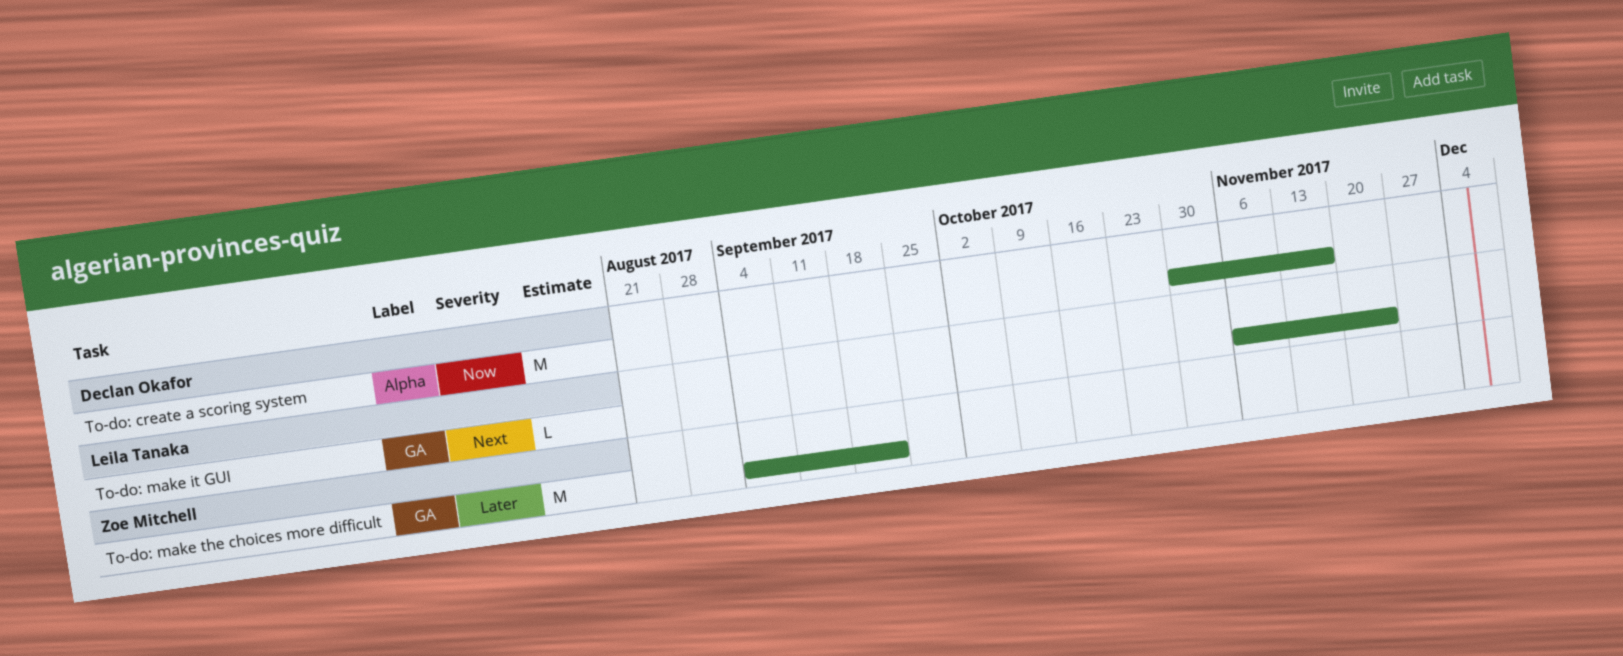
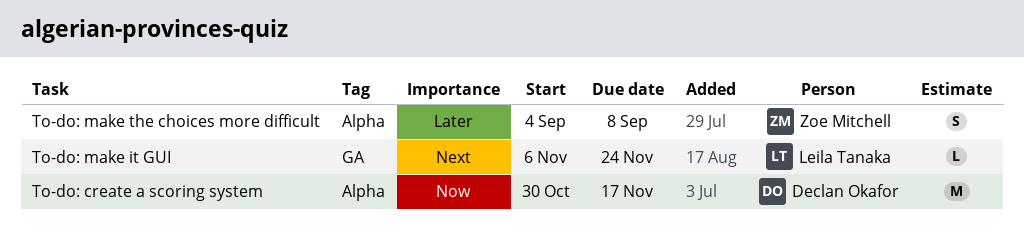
To-do: make the choices more difficult, label: GA -> Alpha
To-do: make the choices more difficult, estimate: M -> S
To-do: make the choices more difficult, due: Sep 22 -> Sep 8

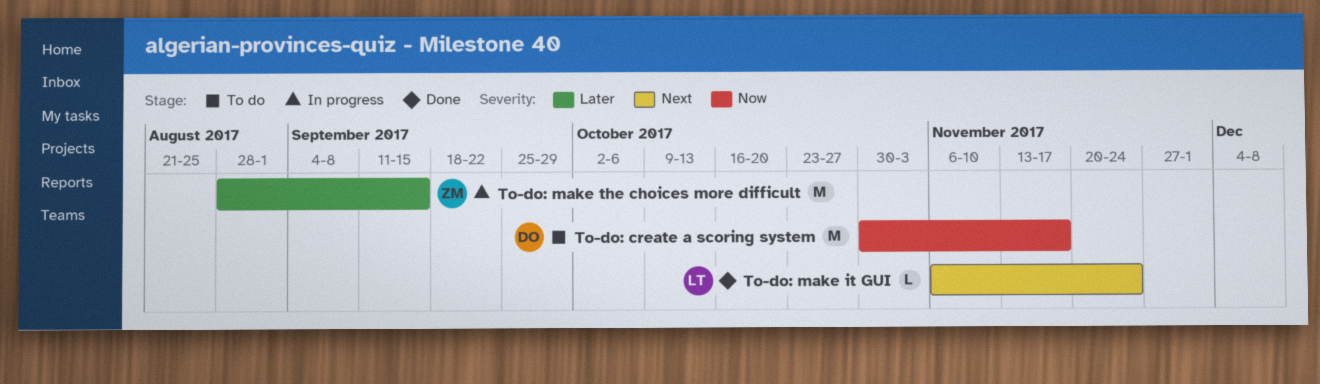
To-do: make the choices more difficult, estimate: S -> M
To-do: make the choices more difficult, start: Sep 4 -> Aug 28
To-do: make the choices more difficult, due: Sep 8 -> Sep 15

